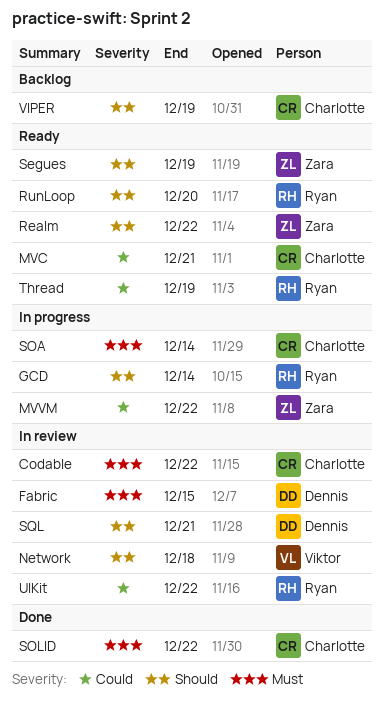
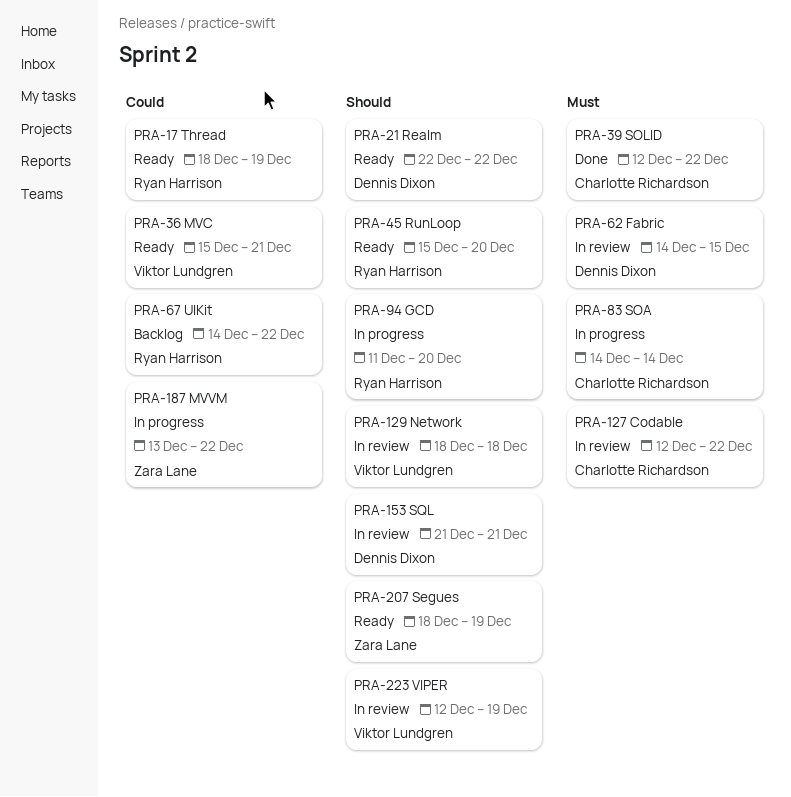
GCD, due: Dec 14 -> Dec 20
MVC, owner: Charlotte Richardson -> Viktor Lundgren
Realm, owner: Zara Lane -> Dennis Dixon
UIKit, status: In review -> Backlog
VIPER, status: Backlog -> In review
VIPER, owner: Charlotte Richardson -> Viktor Lundgren

